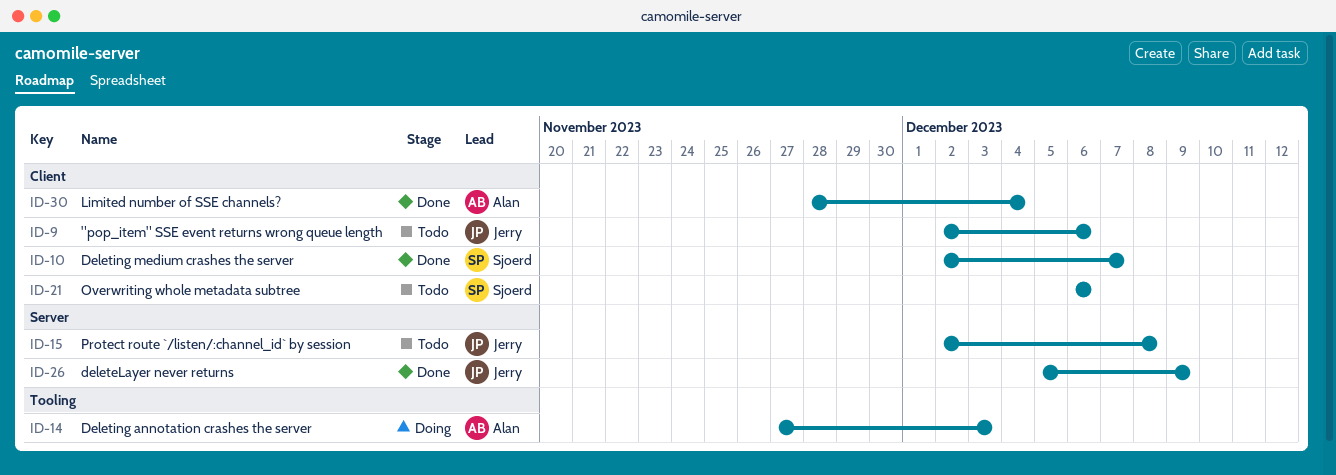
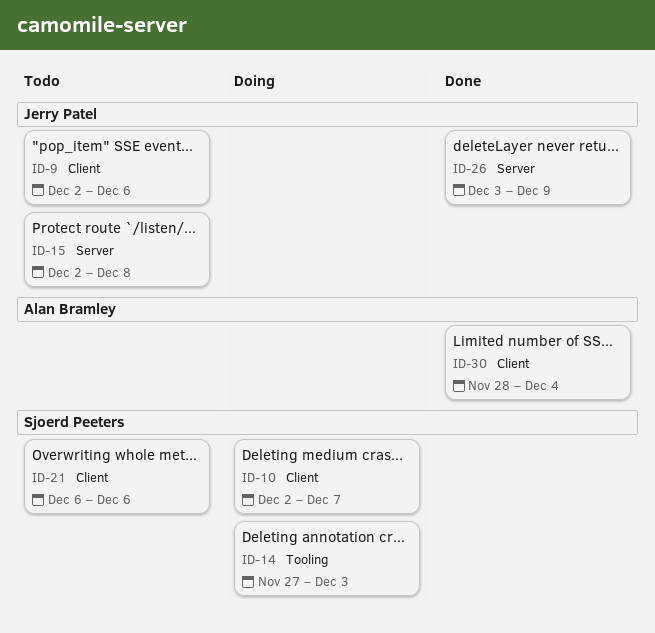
ID-10, status: Done -> Doing
ID-14, owner: Alan Bramley -> Sjoerd Peeters
ID-26, start: Dec 5 -> Dec 3

